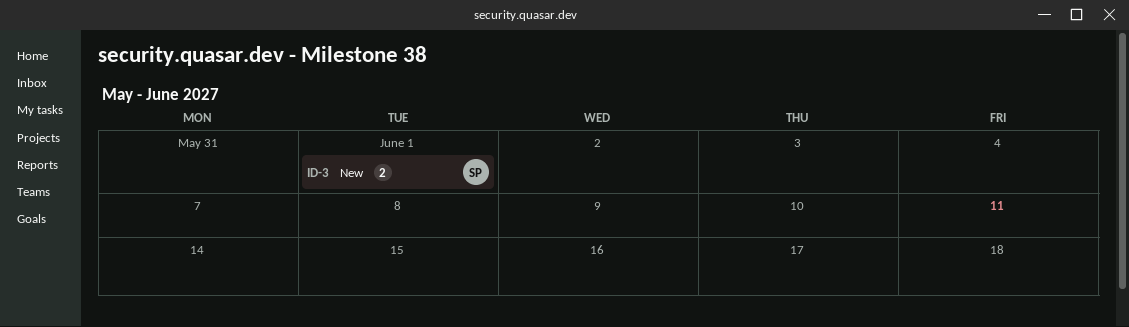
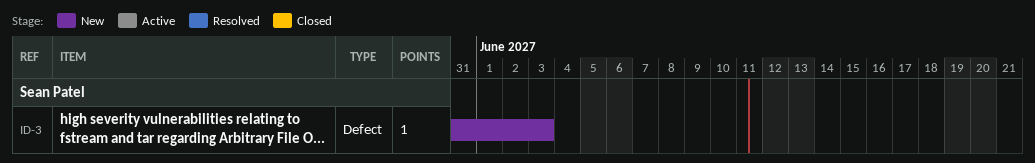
ID-3, estimate: 2 -> 1
ID-3, due: Jun 1 -> Jun 3

